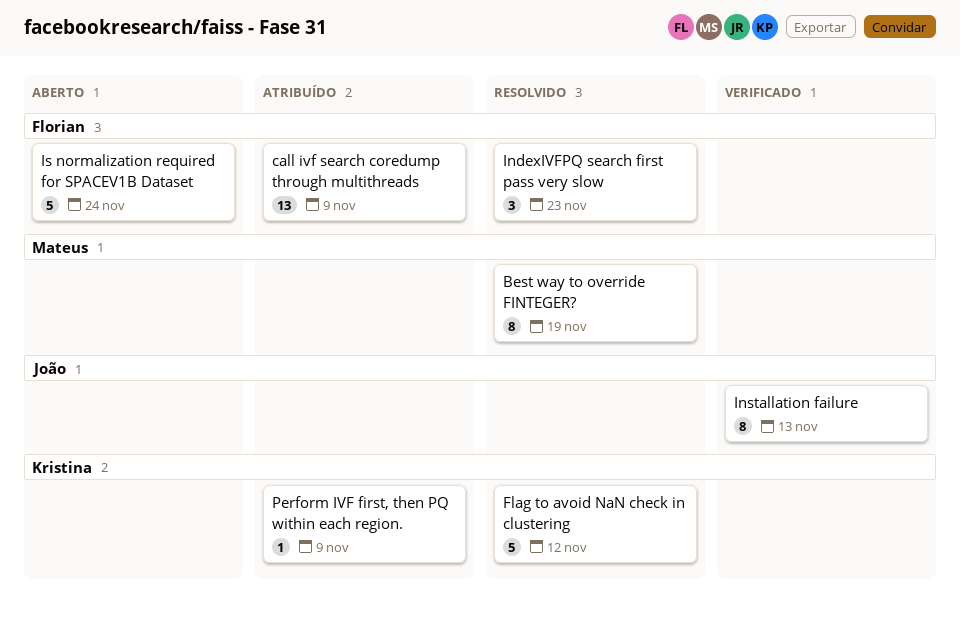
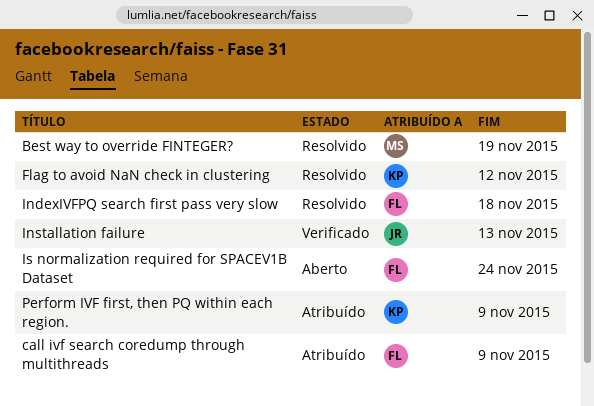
IndexIVFPQ search first pass very slow, due: Nov 23 -> Nov 18

